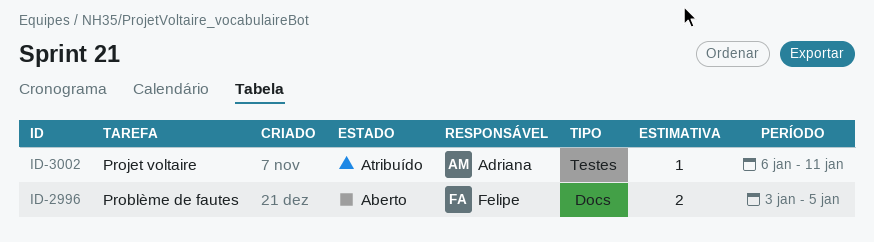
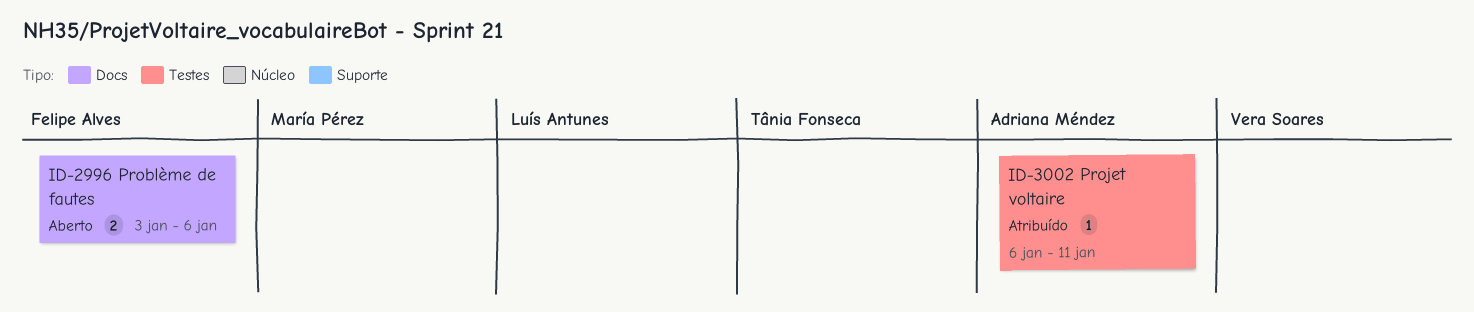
ID-2996, due: Jan 5 -> Jan 6

